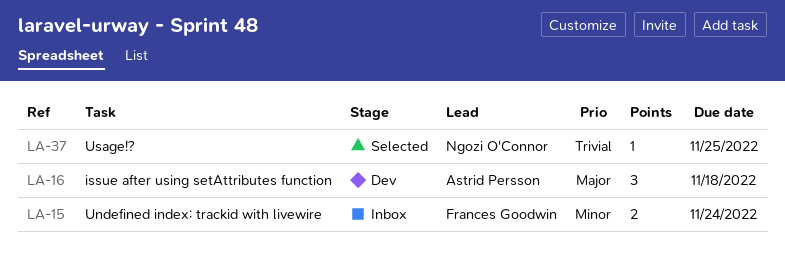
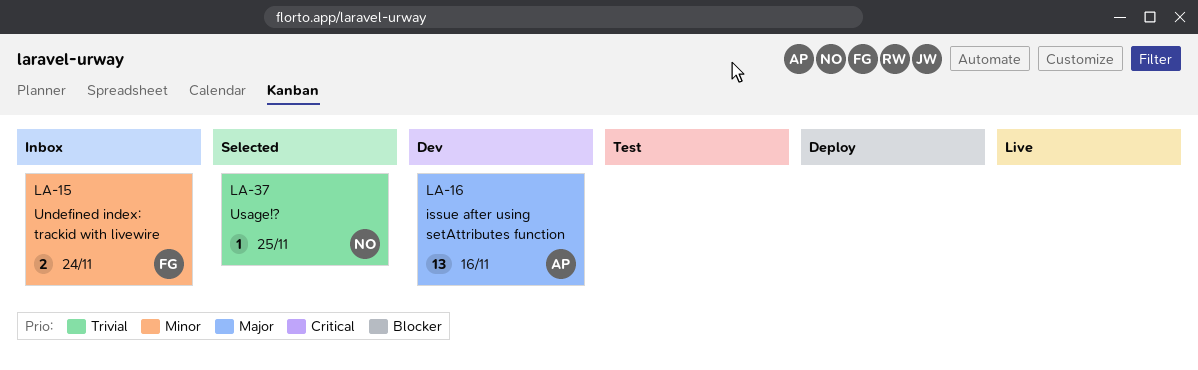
LA-16, estimate: 3 -> 13
LA-16, due: Nov 18 -> Nov 16

